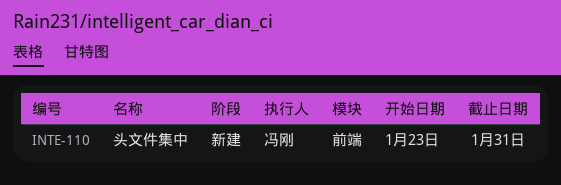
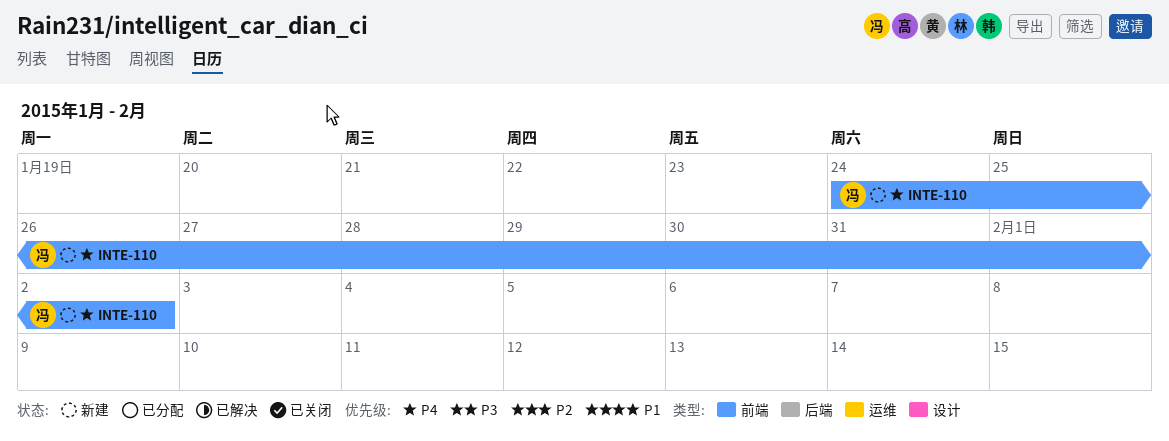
INTE-110, start: Jan 23 -> Jan 24
INTE-110, due: Jan 31 -> Feb 2

